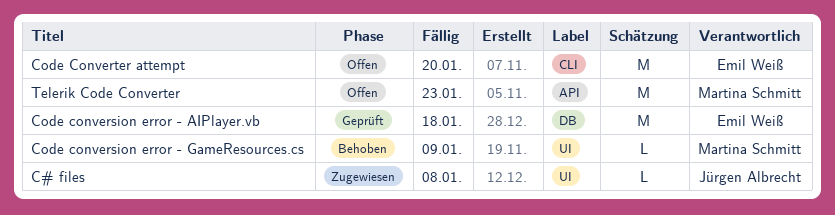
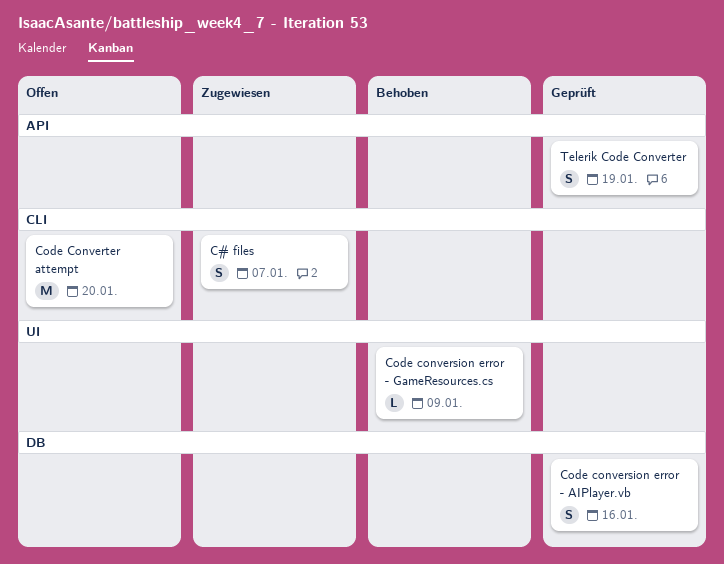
C# files, label: UI -> CLI
C# files, estimate: L -> S
C# files, due: Jan 8 -> Jan 7
Code conversion error - AIPlayer.vb, estimate: M -> S
Code conversion error - AIPlayer.vb, due: Jan 18 -> Jan 16
Telerik Code Converter, status: Offen -> Geprüft
Telerik Code Converter, estimate: M -> S
Telerik Code Converter, due: Jan 23 -> Jan 19

